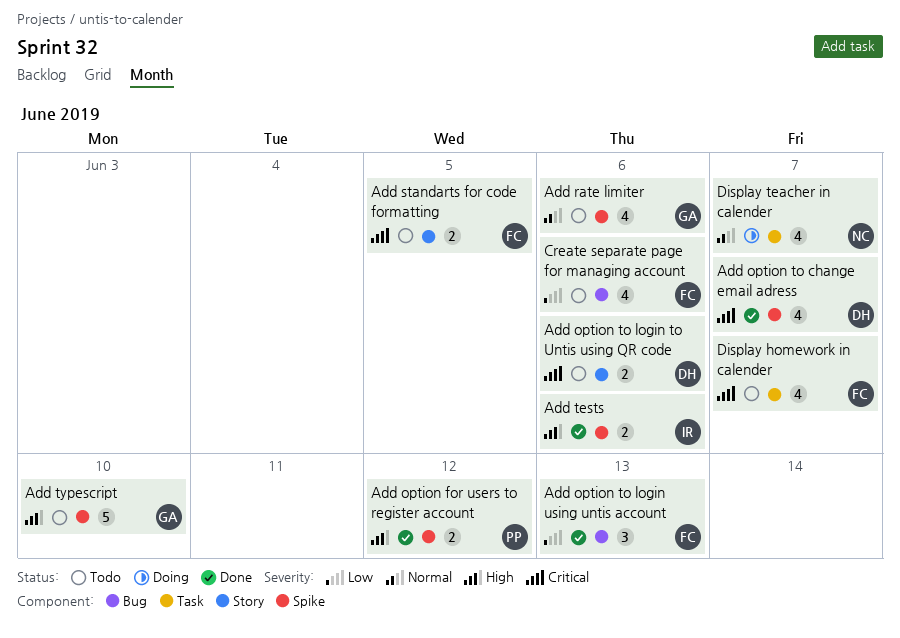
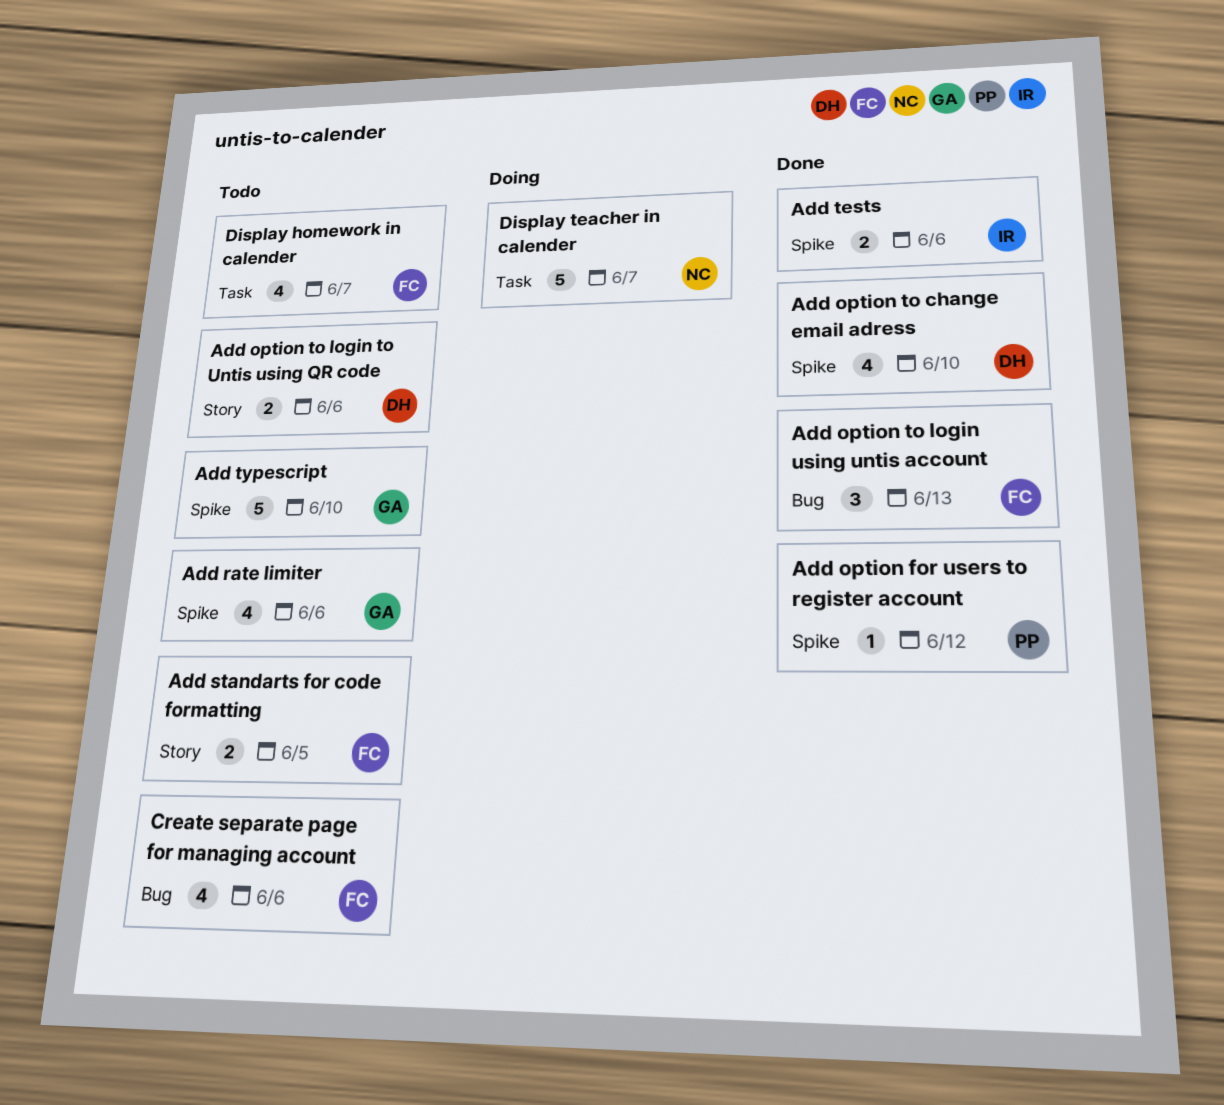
Add option for users to register account, estimate: 2 -> 1
Add option to change email adress, due: Jun 7 -> Jun 10
Display teacher in calender, estimate: 4 -> 5

